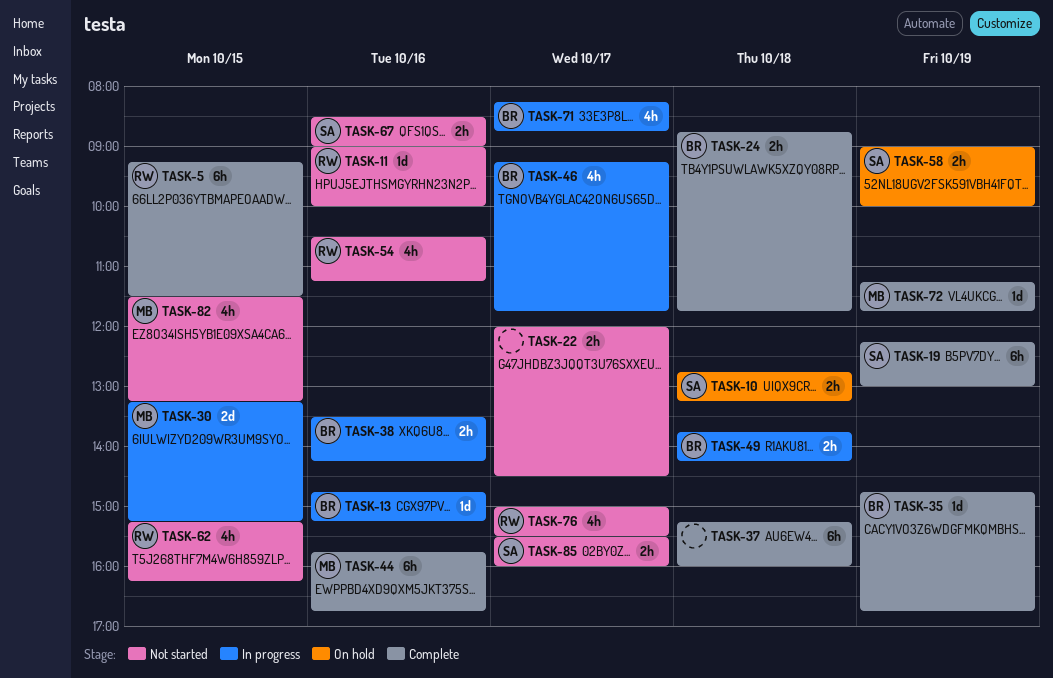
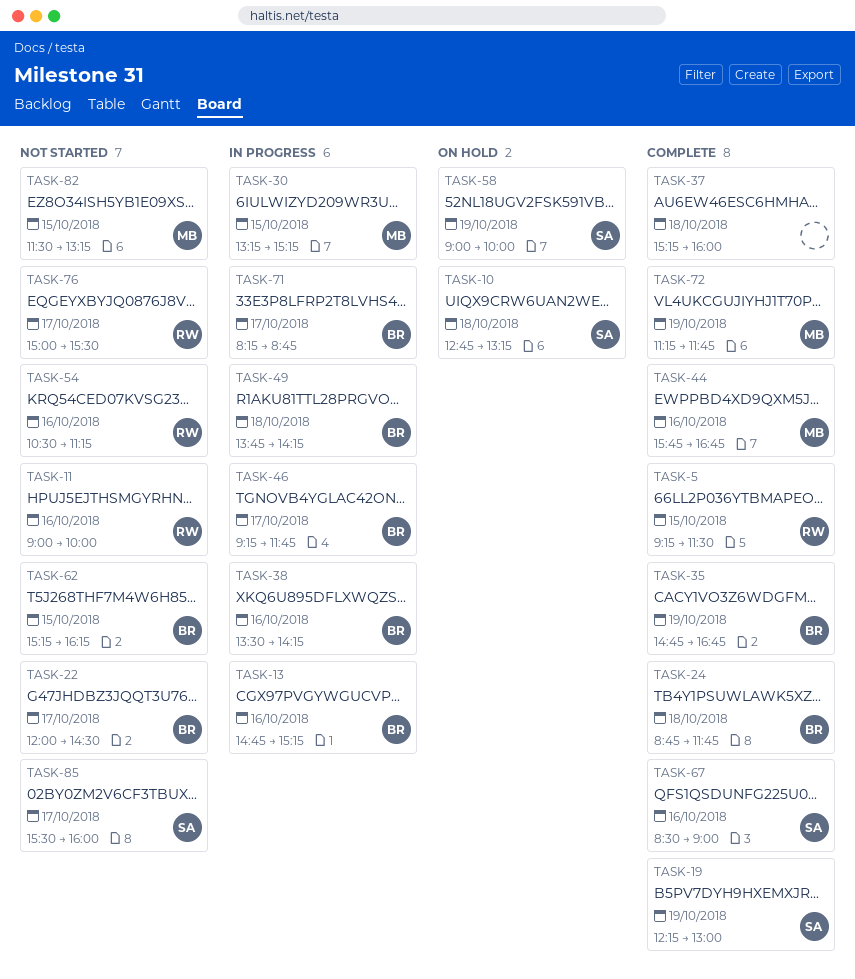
TASK-22, owner: none -> BR
TASK-62, owner: RW -> BR
TASK-67, status: Not started -> Complete

